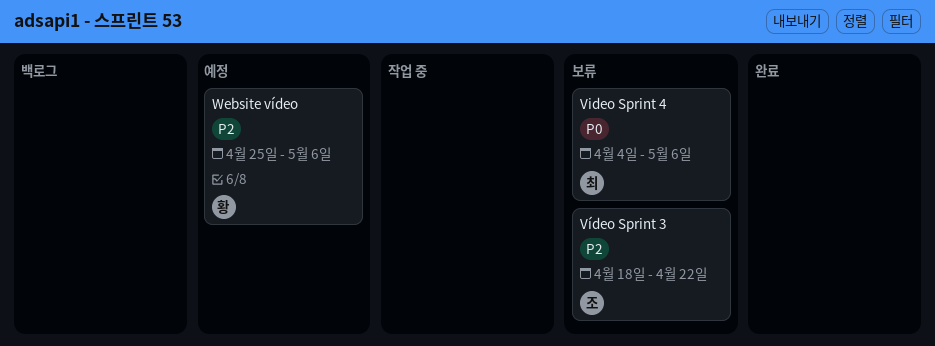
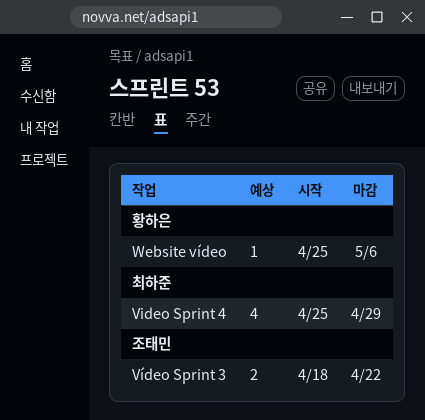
Video Sprint 4, start: Apr 4 -> Apr 25
Video Sprint 4, due: May 6 -> Apr 29

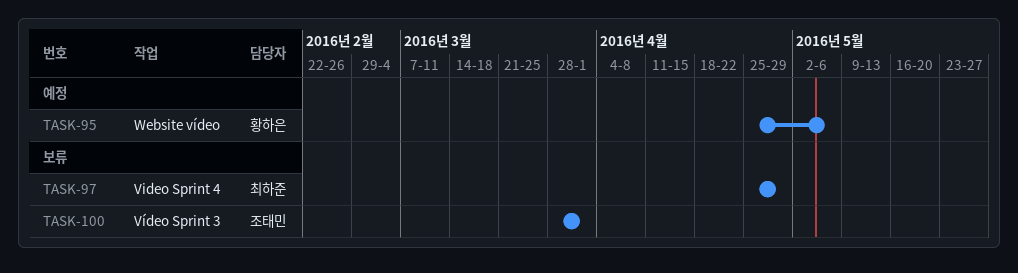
Vídeo Sprint 3, start: Apr 18 -> Mar 28
Vídeo Sprint 3, due: Apr 22 -> Apr 1

